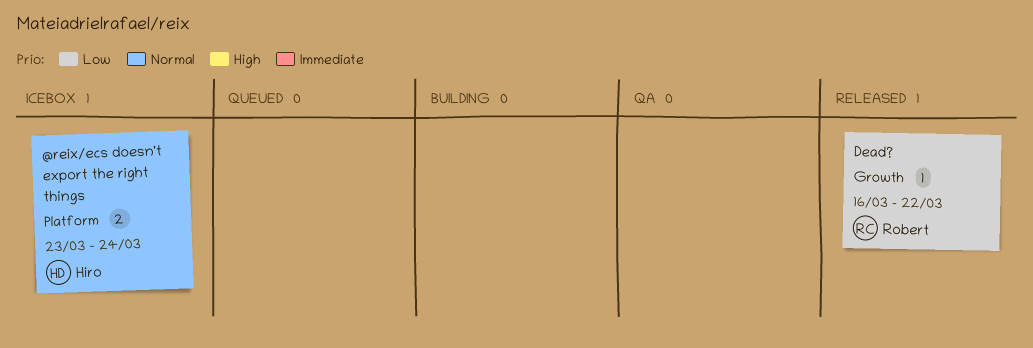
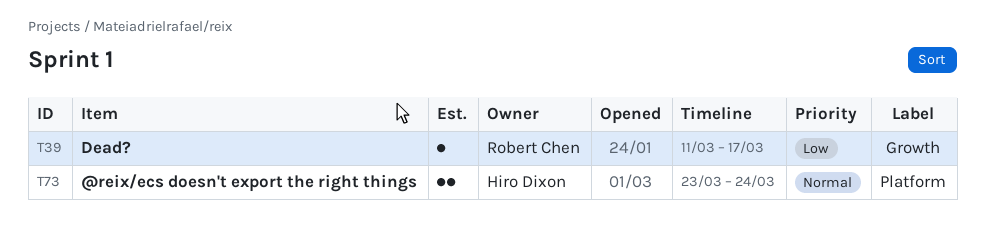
Dead?, start: Mar 16 -> Mar 11
Dead?, due: Mar 22 -> Mar 17

